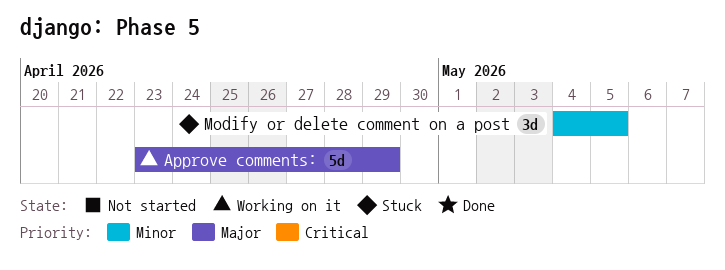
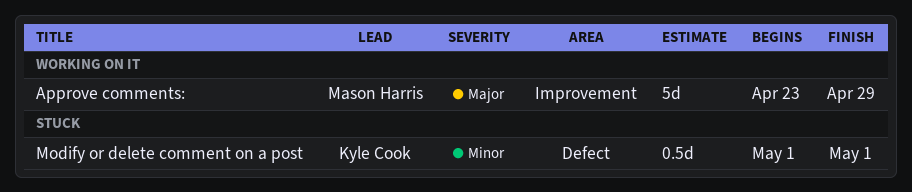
Modify or delete comment on a post, estimate: 3d -> 0.5d
Modify or delete comment on a post, start: May 4 -> May 1
Modify or delete comment on a post, due: May 5 -> May 1

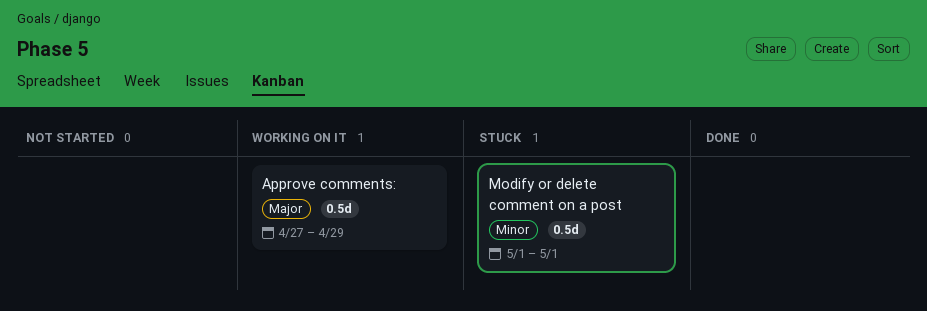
Approve comments:, estimate: 5d -> 0.5d
Approve comments:, start: Apr 23 -> Apr 27

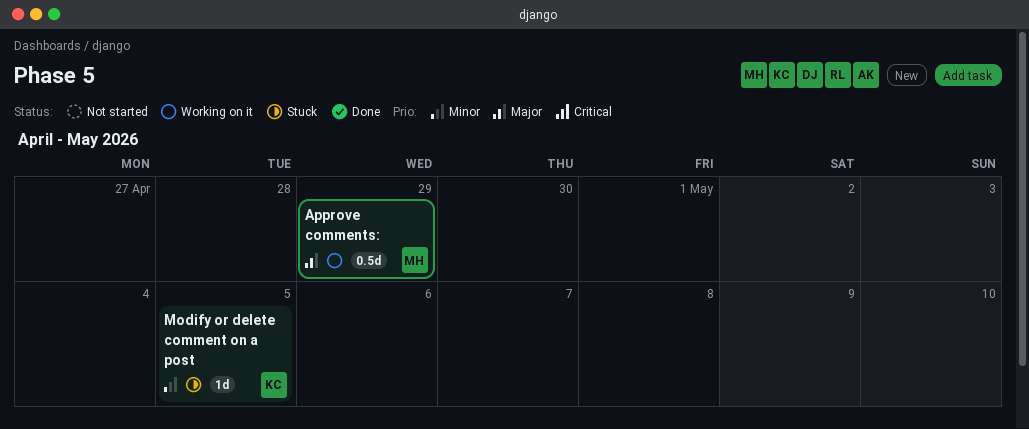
Modify or delete comment on a post, estimate: 0.5d -> 1d
Modify or delete comment on a post, due: May 1 -> May 5

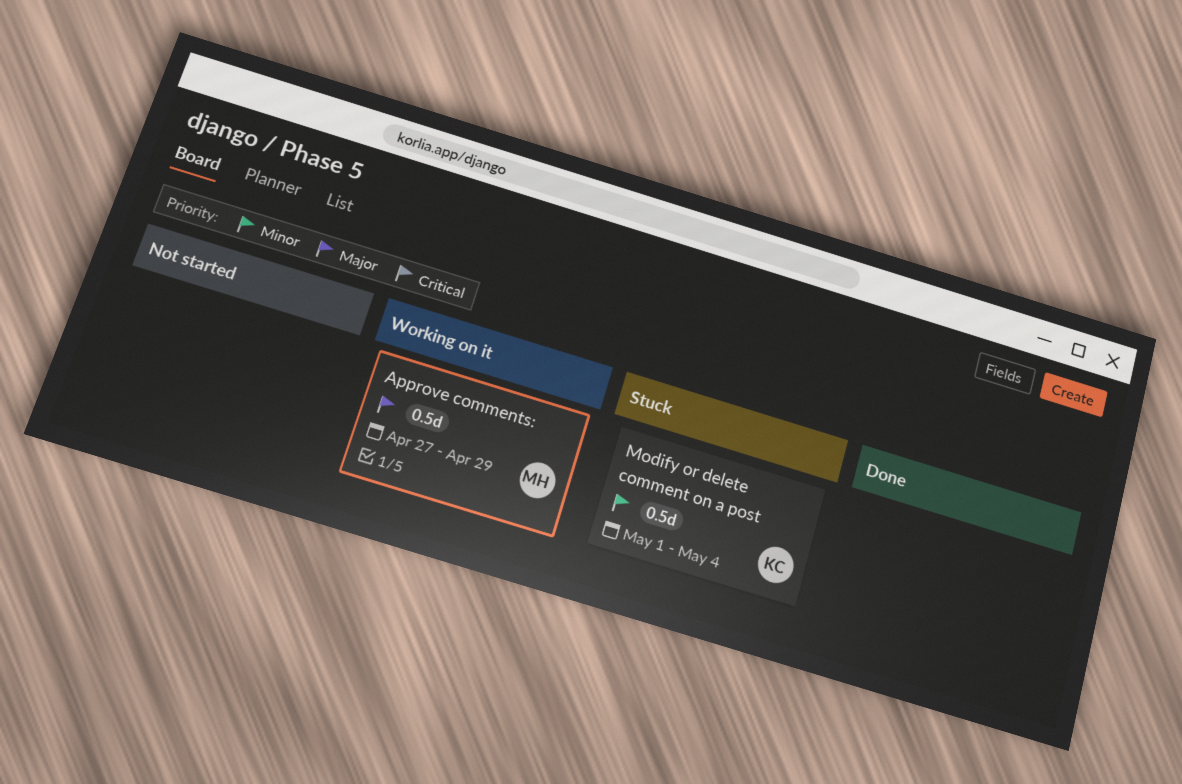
Modify or delete comment on a post, estimate: 1d -> 0.5d
Modify or delete comment on a post, due: May 5 -> May 4

